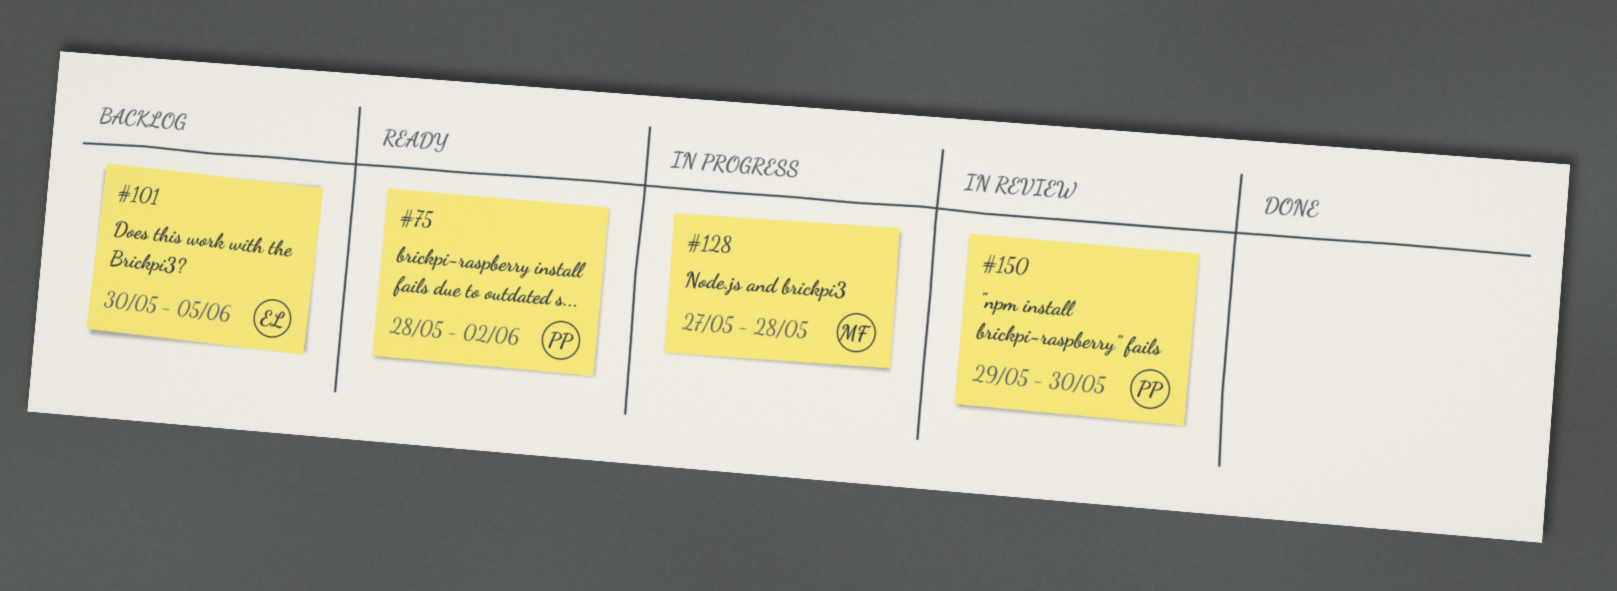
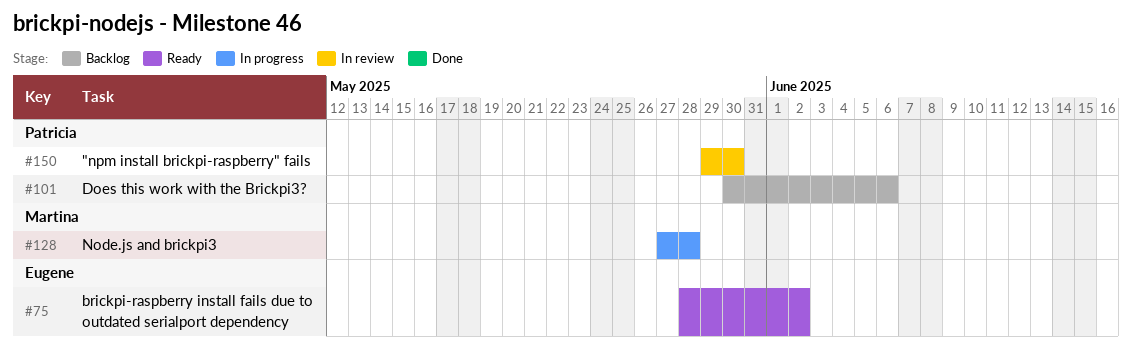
#75, owner: Patricia -> Eugene
#101, owner: Eugene -> Patricia
#101, due: Jun 5 -> Jun 6

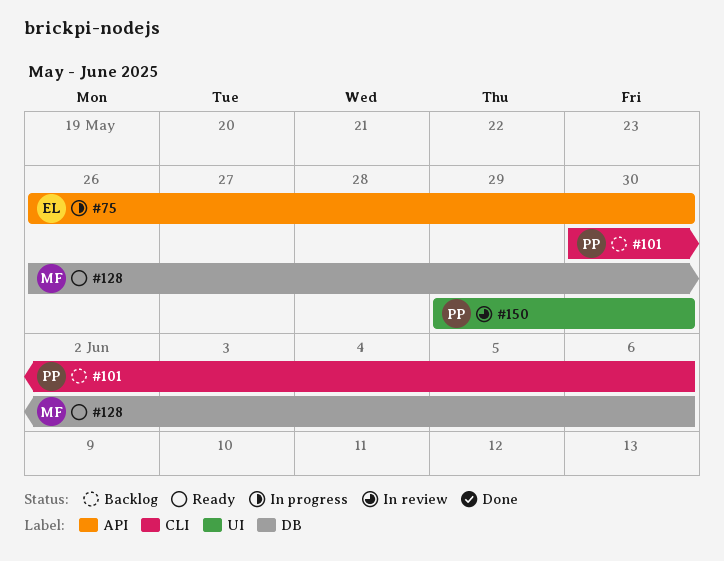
#75, status: Ready -> In progress
#75, start: May 28 -> May 26
#75, due: Jun 2 -> May 30
#128, status: In progress -> Ready
#128, start: May 27 -> May 26
#128, due: May 28 -> Jun 6

